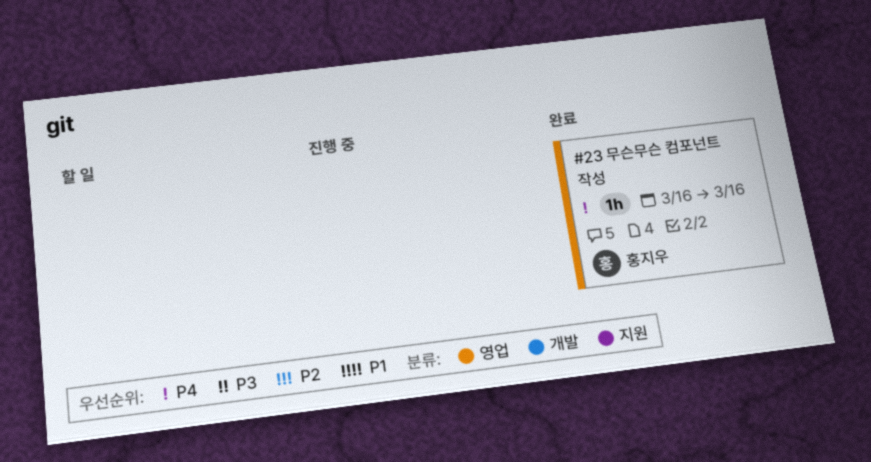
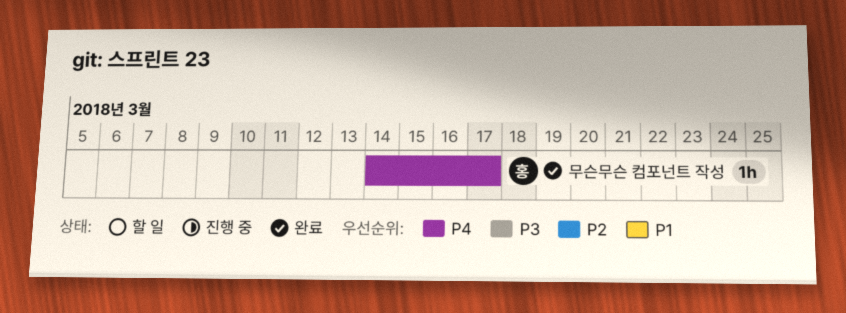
무슨무슨 컴포넌트 작성, start: Mar 16 -> Mar 14
무슨무슨 컴포넌트 작성, due: Mar 16 -> Mar 17

